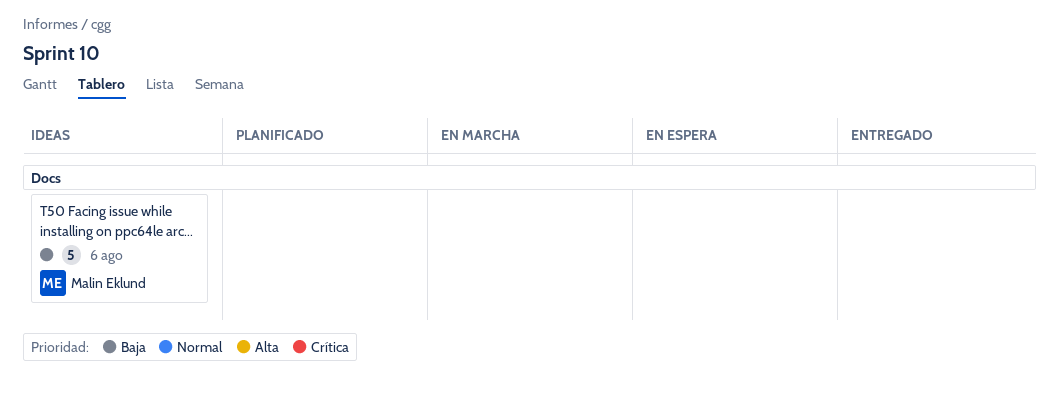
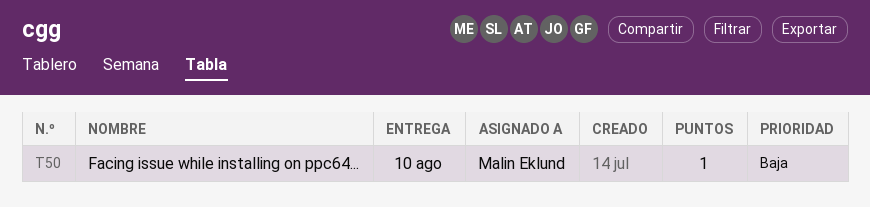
T50, estimate: 5 -> 1
T50, due: Aug 6 -> Aug 10

